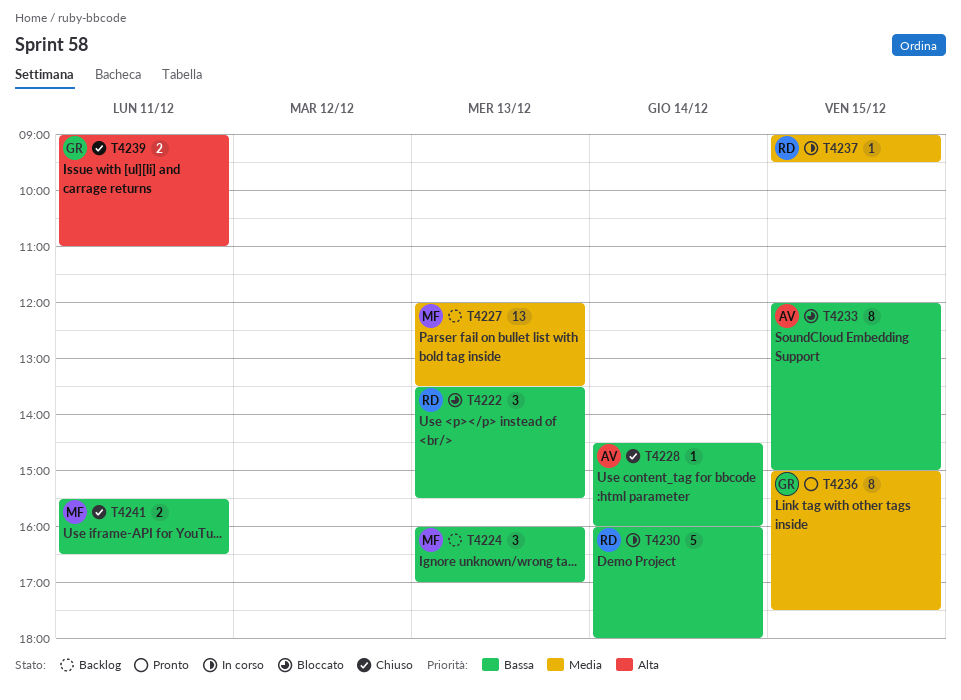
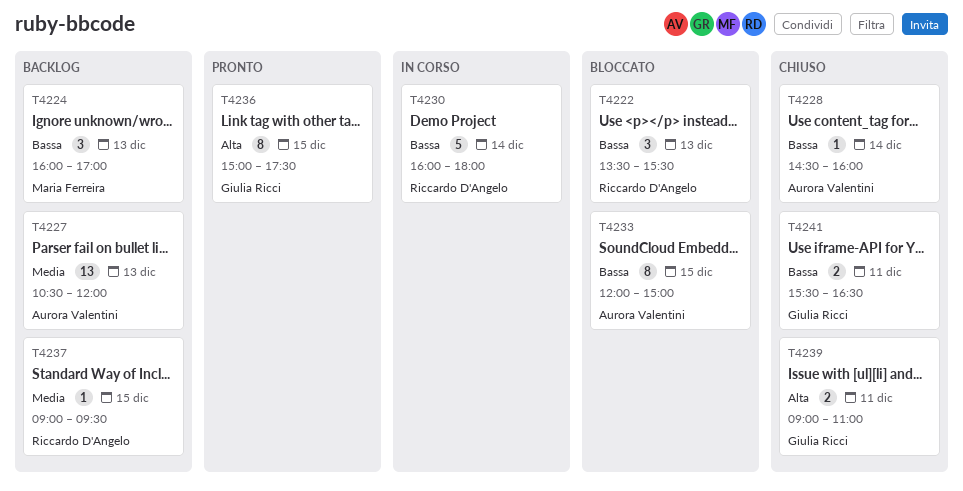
T4227, owner: Maria Ferreira -> Aurora Valentini
T4227, begins: 12:00 -> 10:30
T4227, ends: 13:30 -> 12:00
T4236, priority: Media -> Alta
T4237, status: In corso -> Backlog
T4241, owner: Maria Ferreira -> Giulia Ricci

